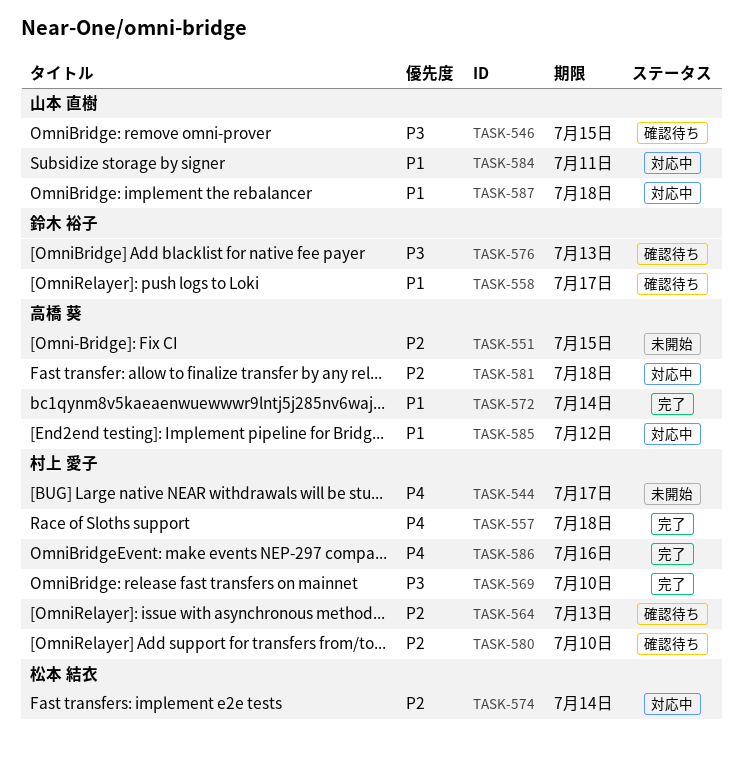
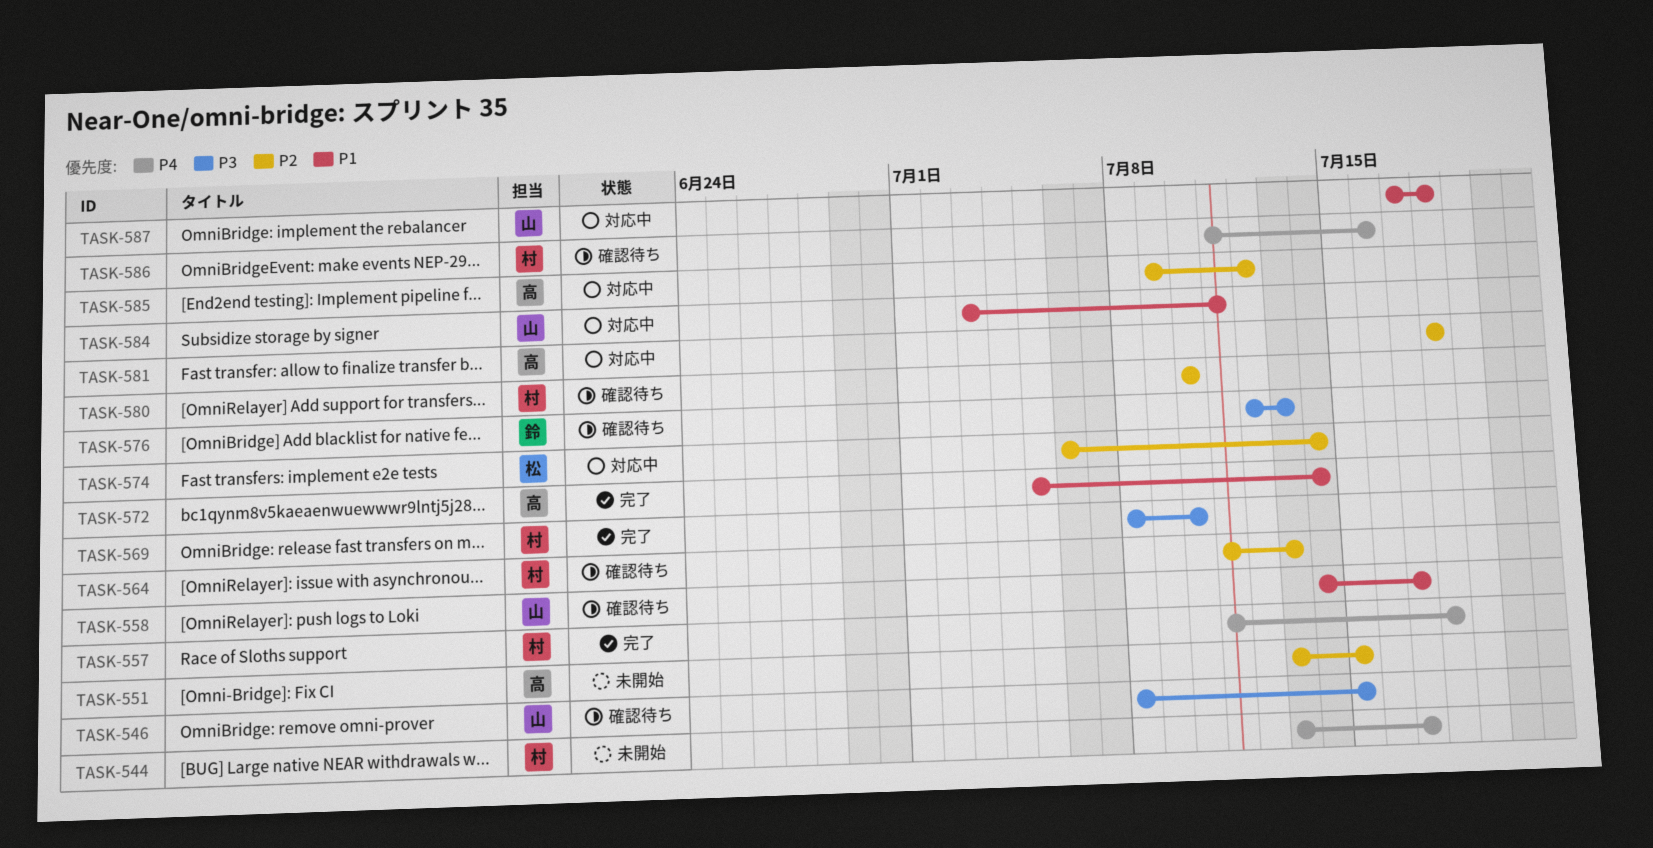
TASK-558, owner: 鈴木 裕子 -> 山本 直樹
TASK-585, priority: P1 -> P2
TASK-586, status: 完了 -> 確認待ち

